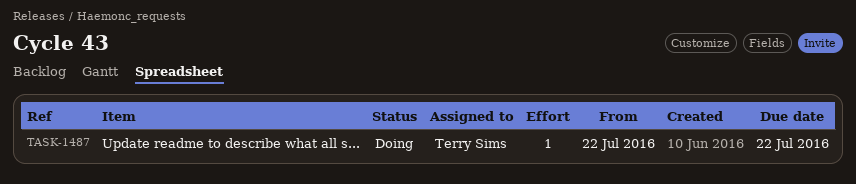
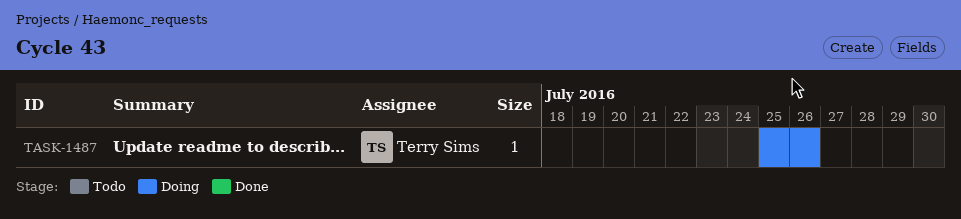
TASK-1487, start: Jul 22 -> Jul 25
TASK-1487, due: Jul 22 -> Jul 26

